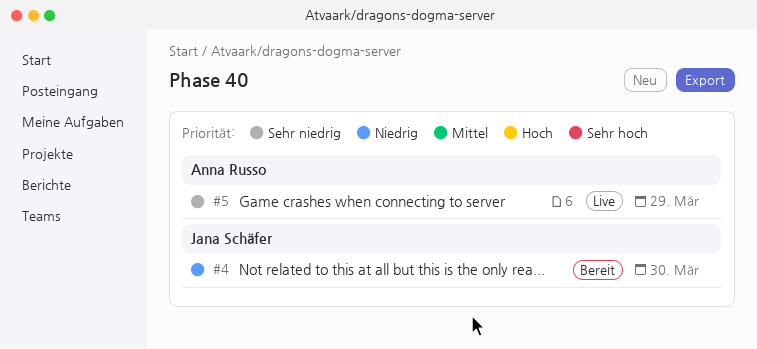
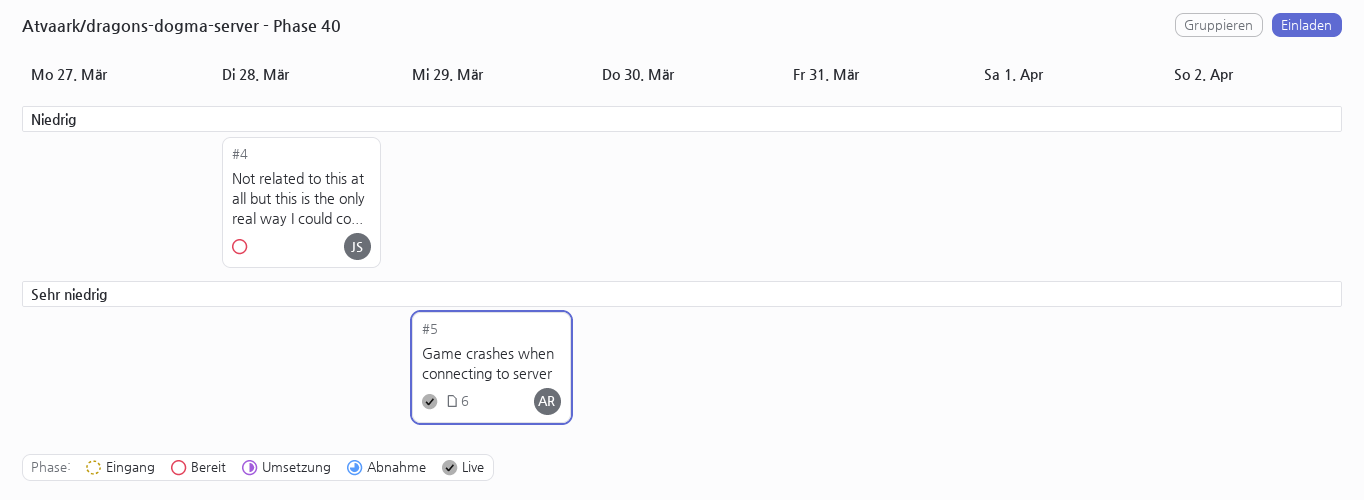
#4, due: Mar 30 -> Mar 28

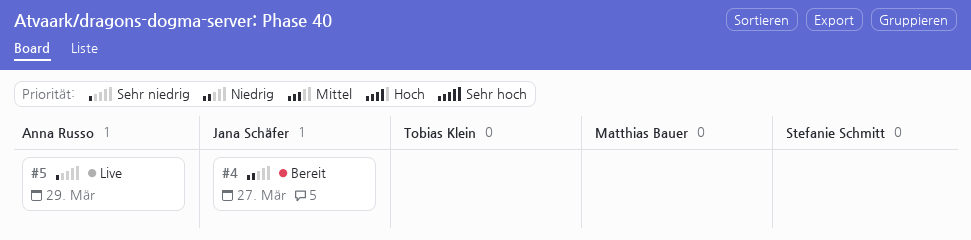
#4, due: Mar 28 -> Mar 27

